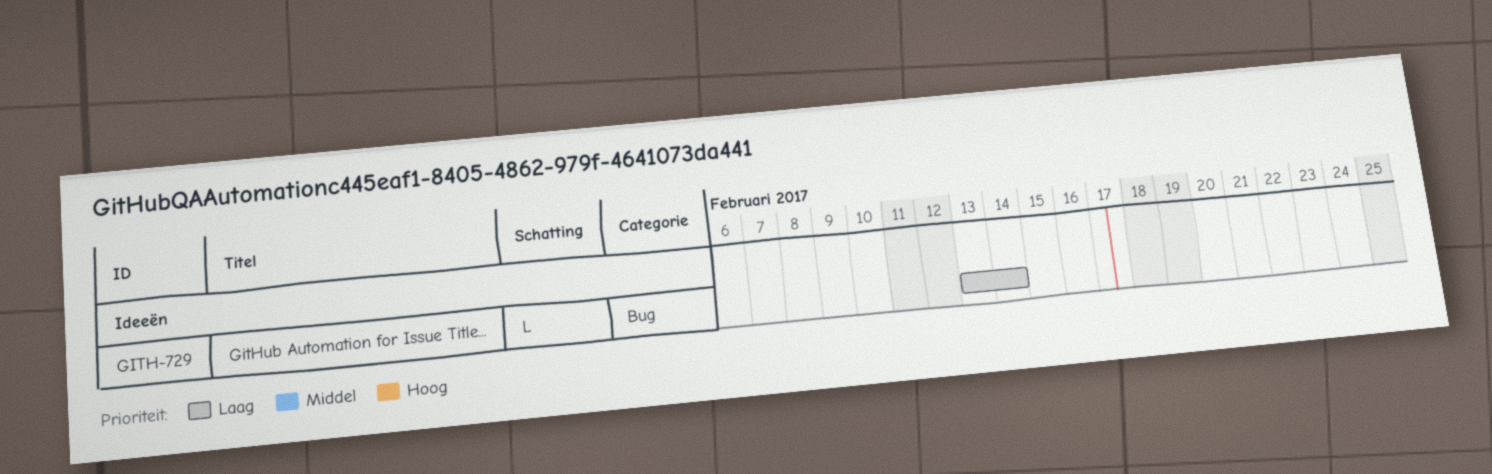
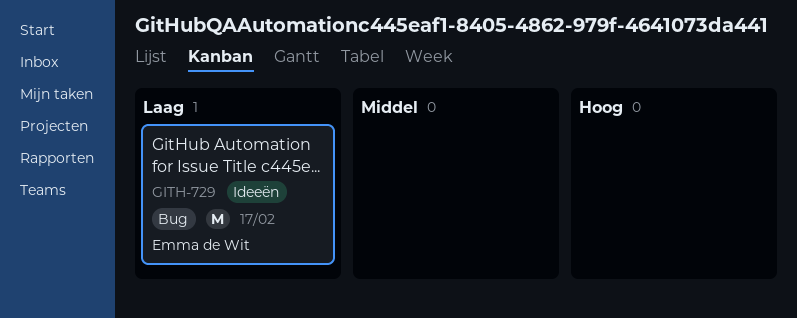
GITH-729, estimate: L -> M
GITH-729, due: Feb 14 -> Feb 17

